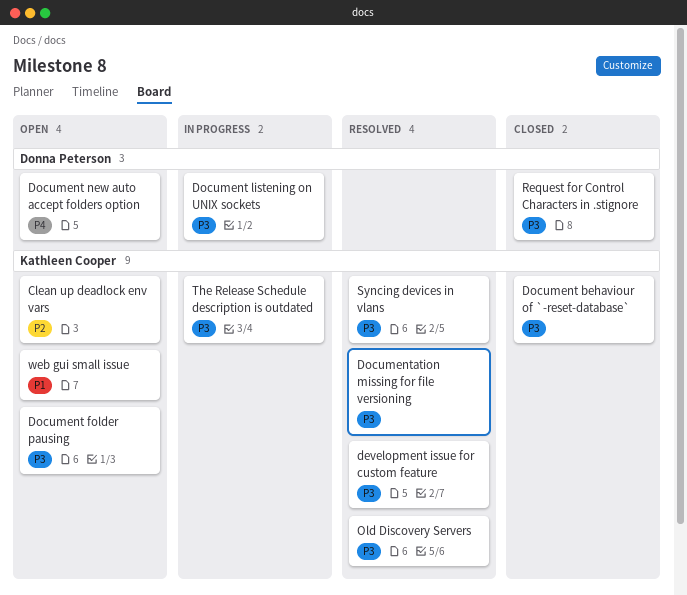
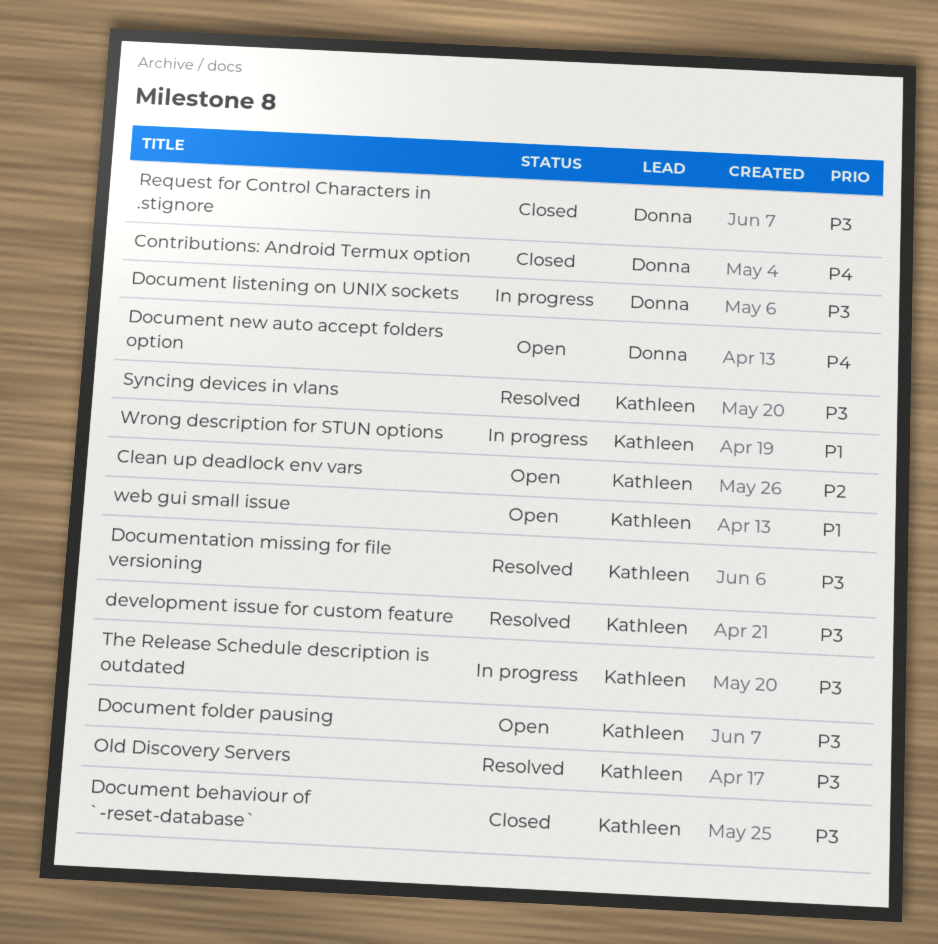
Contributions: Android Termux option: none -> present
Wrong description for STUN options: none -> present

